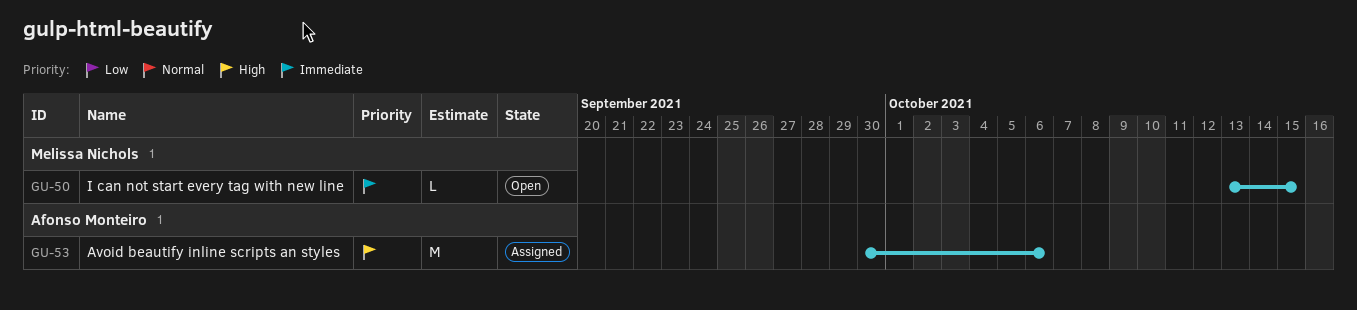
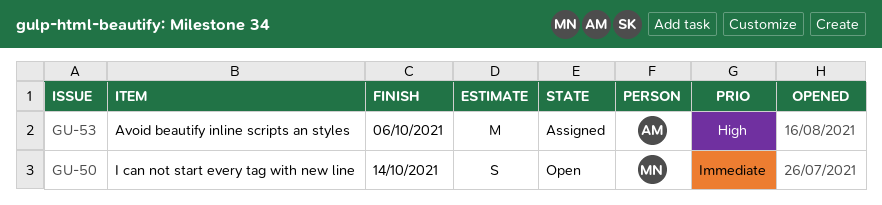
GU-50, estimate: L -> S
GU-50, due: Oct 15 -> Oct 14

